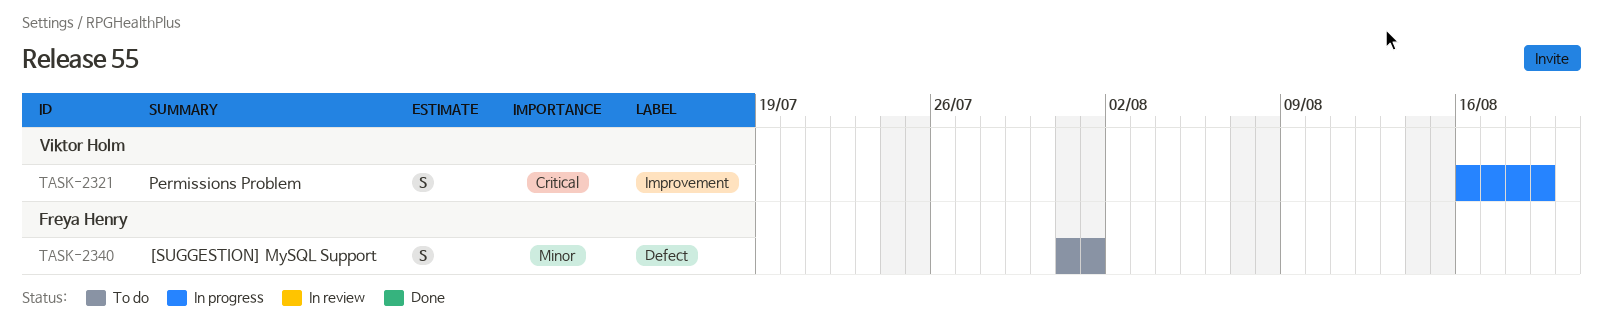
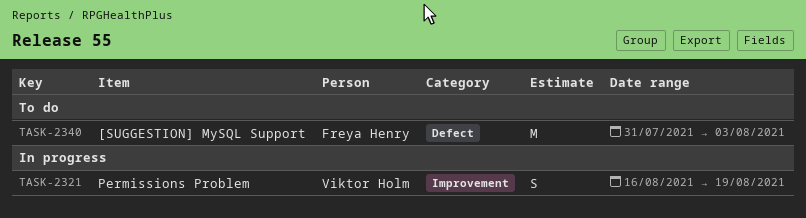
TASK-2340, estimate: S -> M
TASK-2340, due: Aug 1 -> Aug 3

